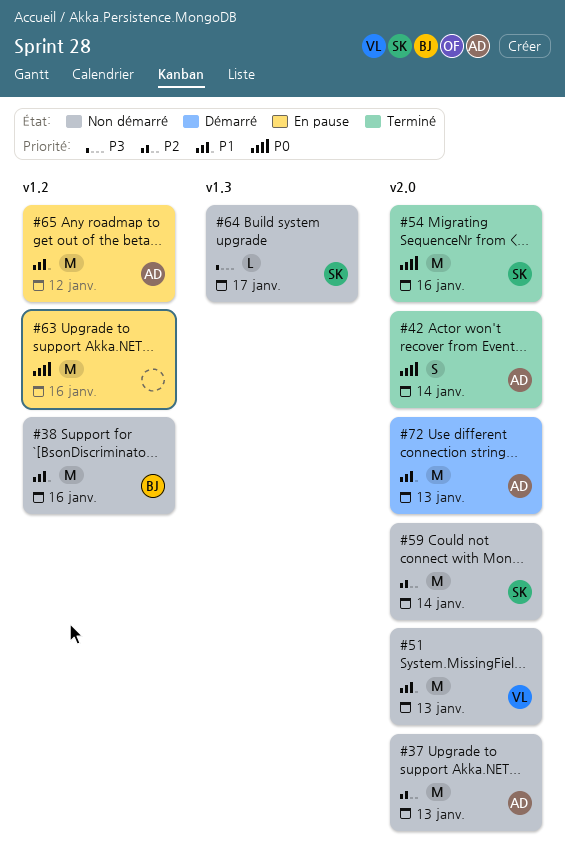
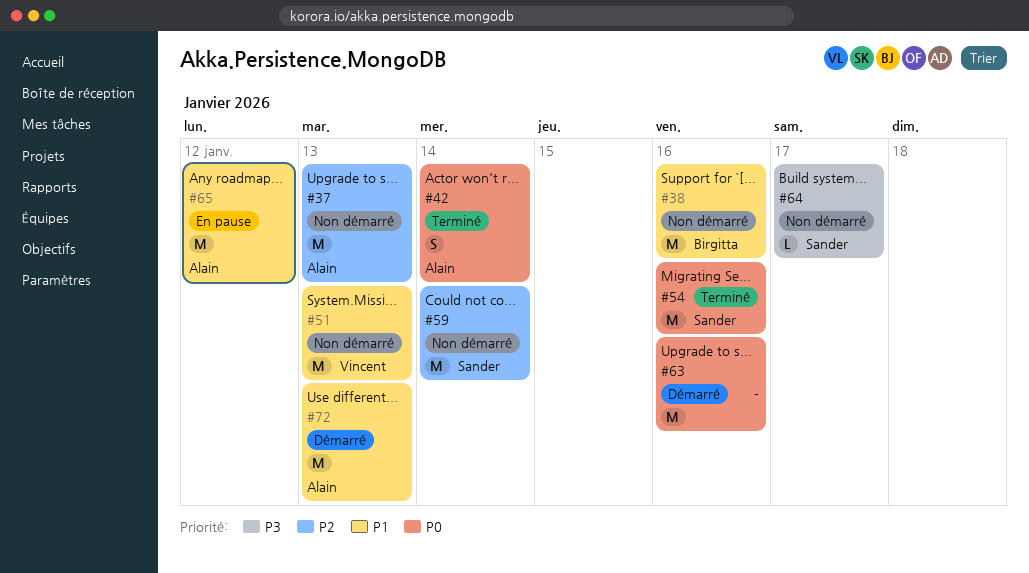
#63, status: En pause -> Démarré

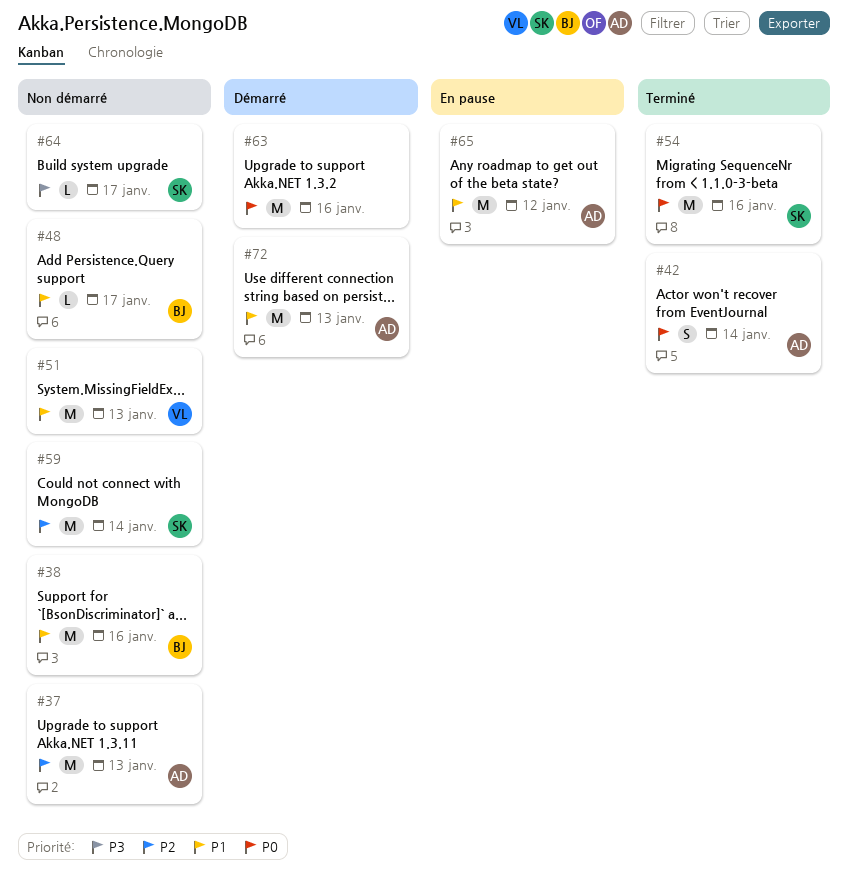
#48: none -> present

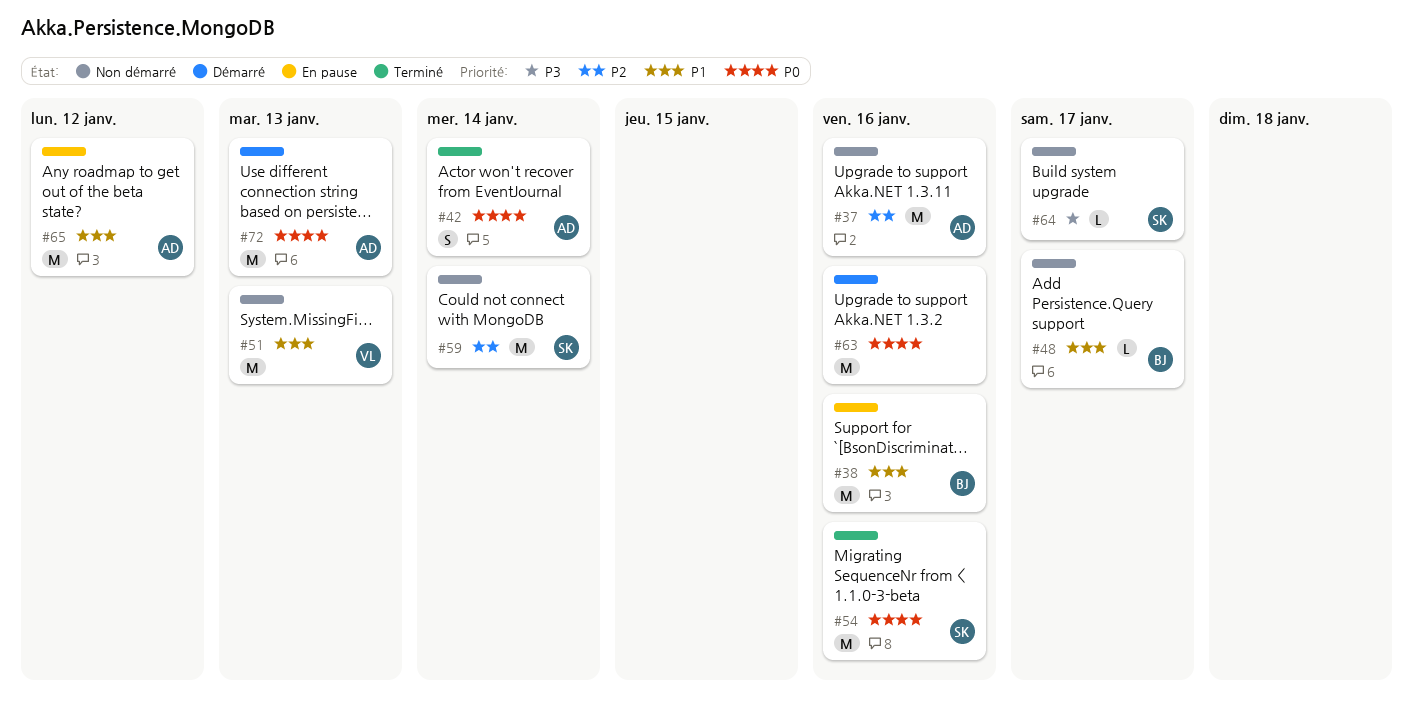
#37, due: Jan 13 -> Jan 16
#38, status: Non démarré -> En pause
#72, priority: P1 -> P0

